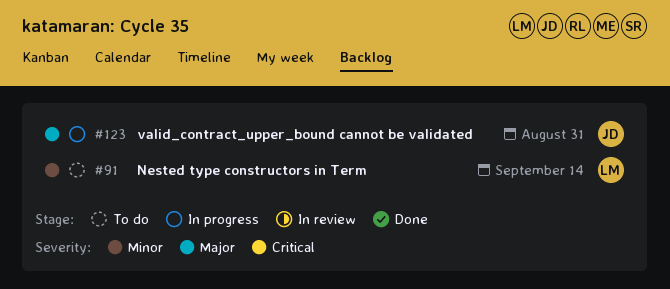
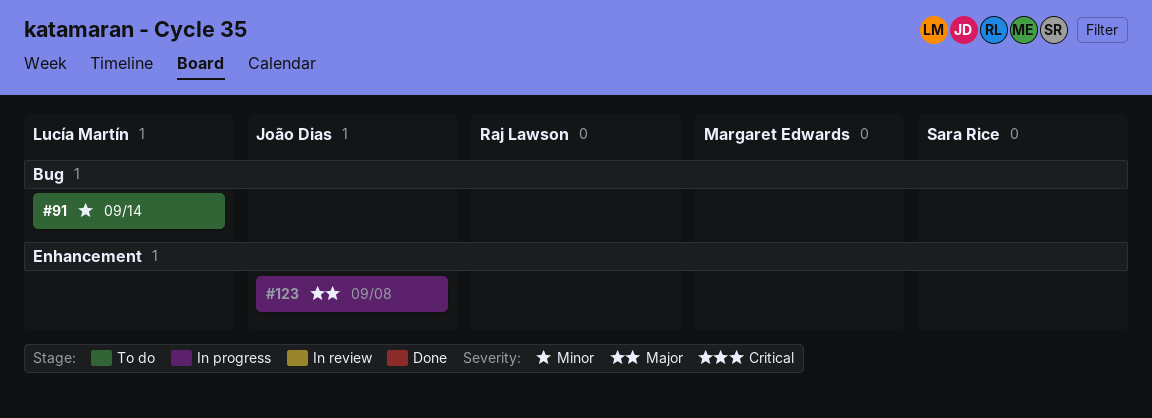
#123, due: Aug 31 -> Sep 8

